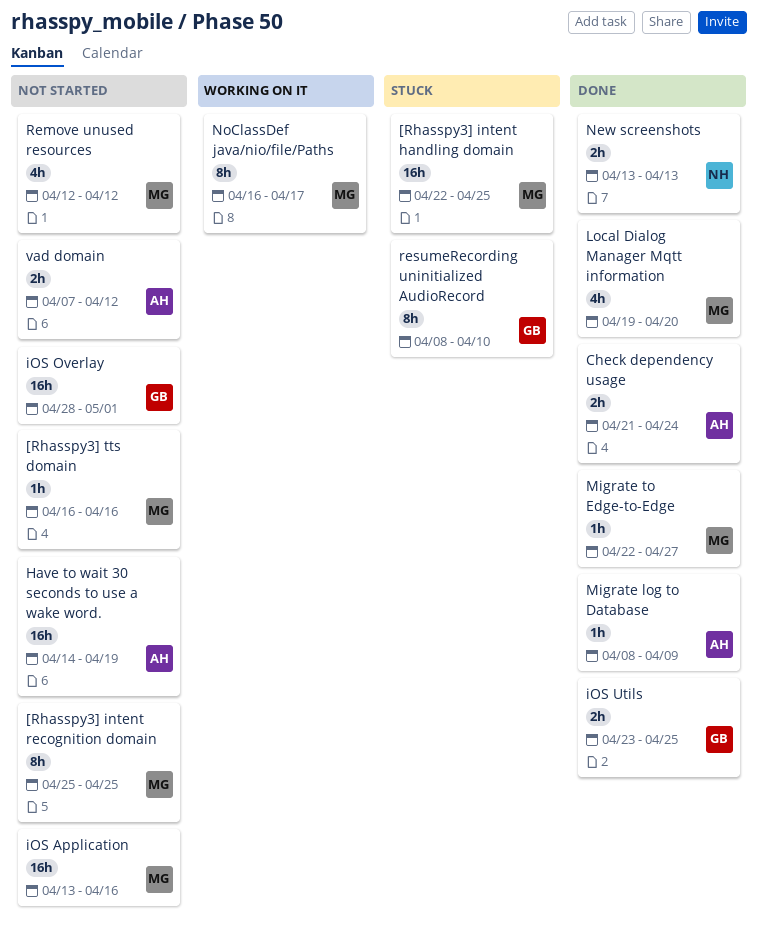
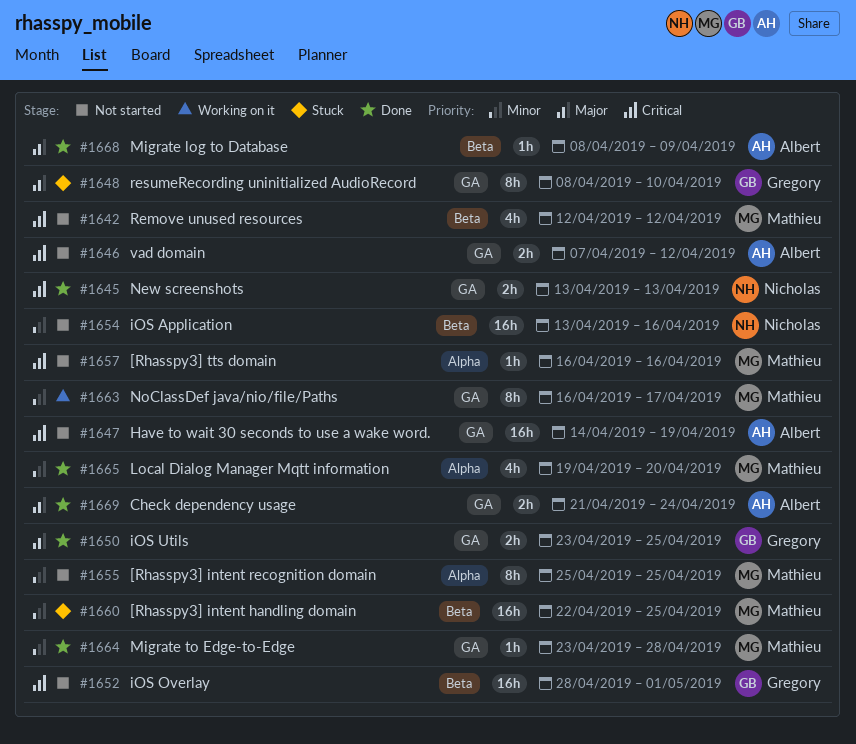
iOS Application, owner: Mathieu -> Nicholas
Migrate to Edge-to-Edge, start: Apr 22 -> Apr 23
Migrate to Edge-to-Edge, due: Apr 27 -> Apr 28

